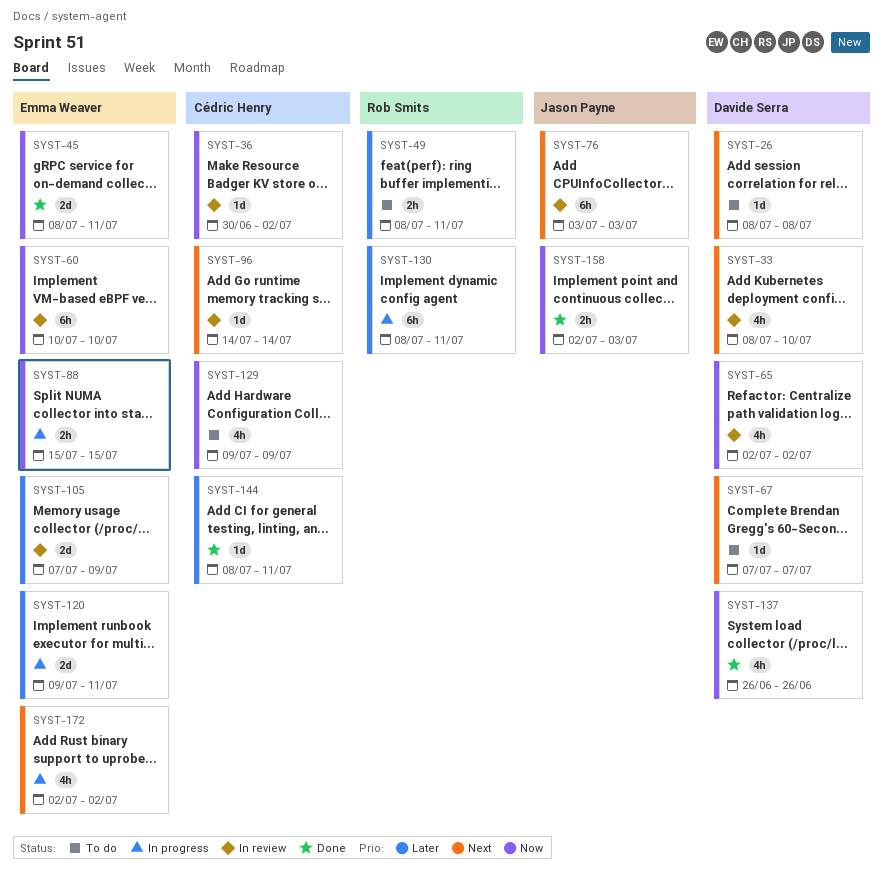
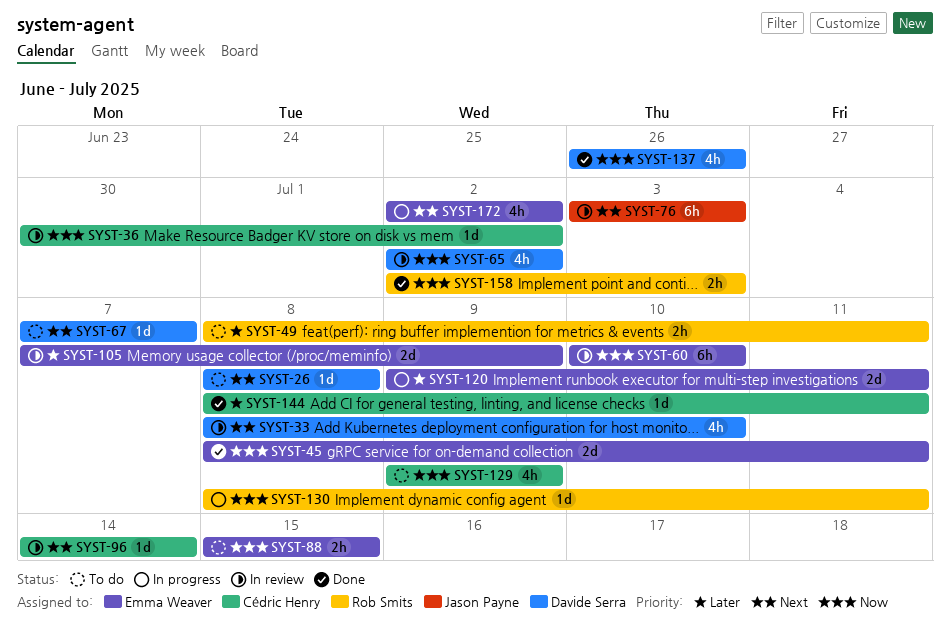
SYST-88, status: In progress -> To do
SYST-130, priority: Later -> Now
SYST-130, estimate: 6h -> 1d
SYST-158, owner: Jason Payne -> Rob Smits

